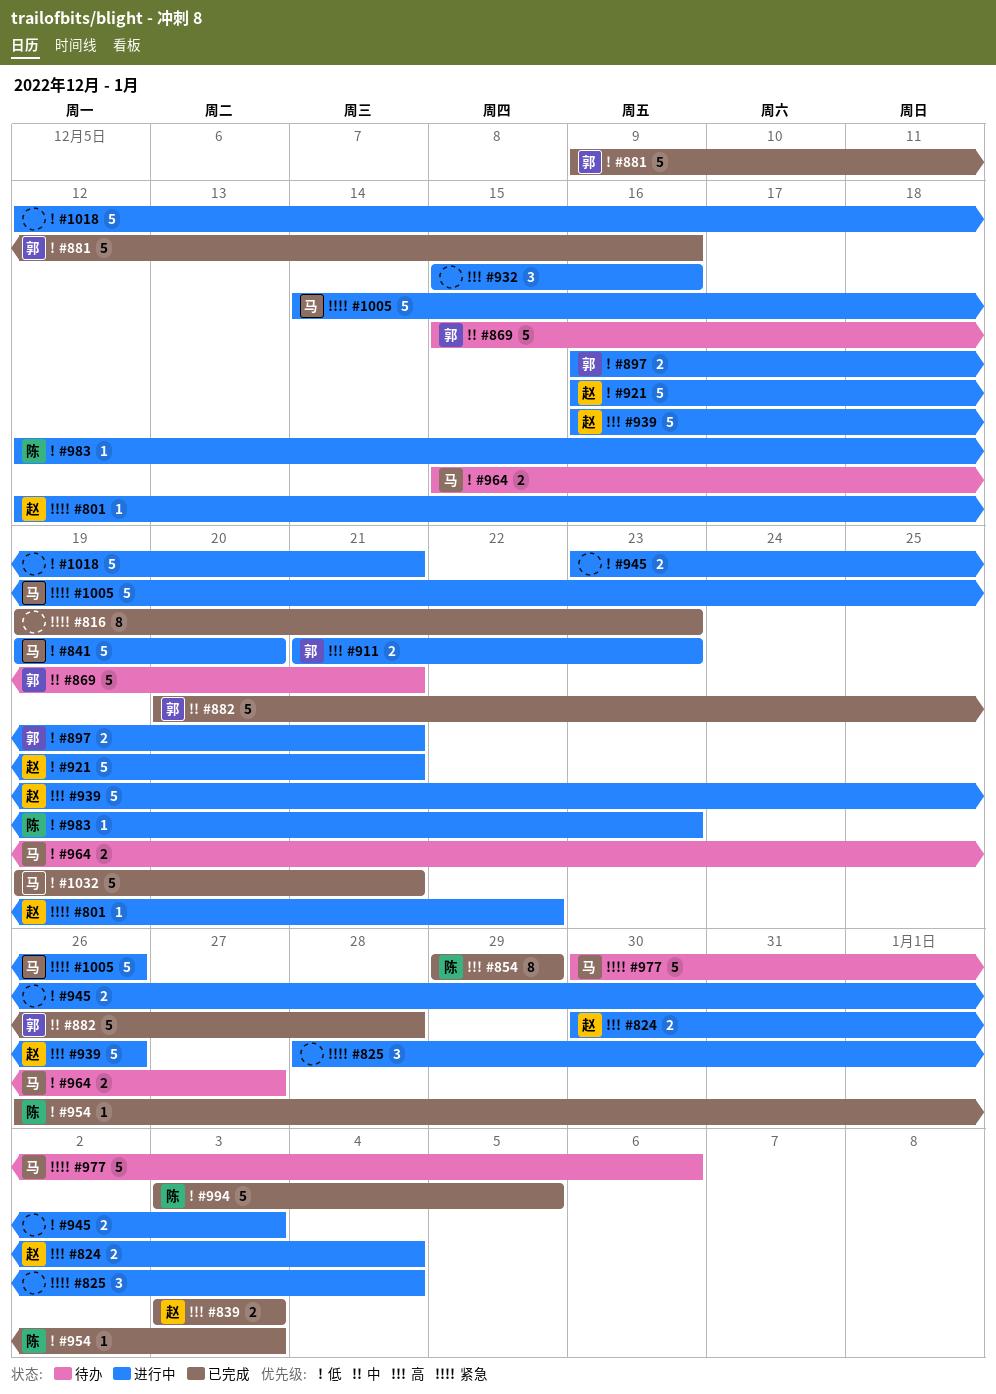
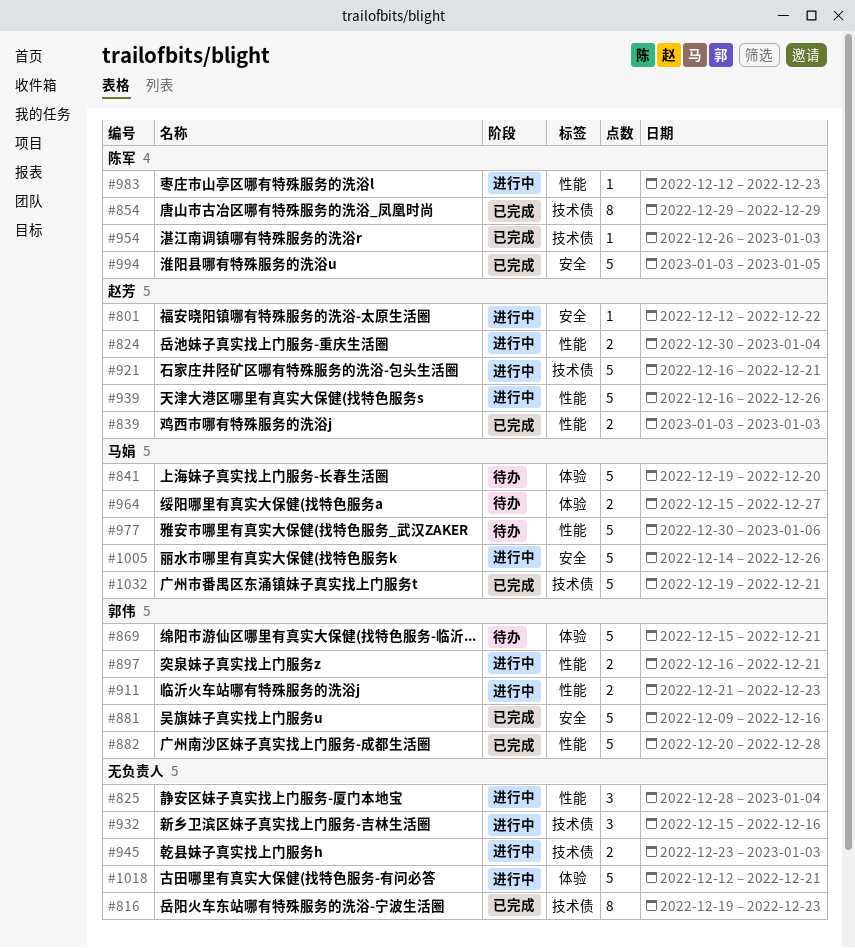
#841, status: 进行中 -> 待办

